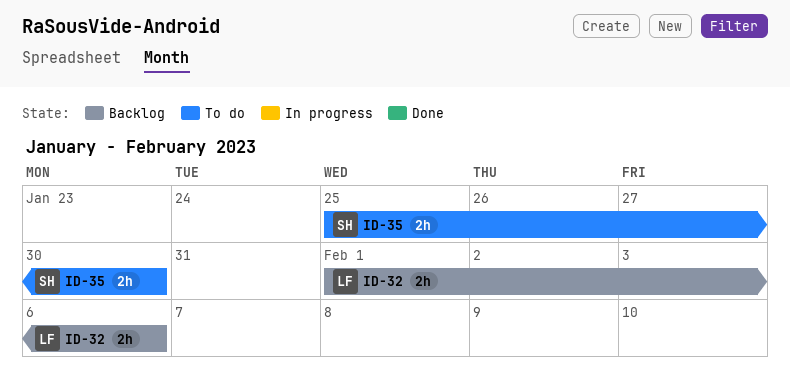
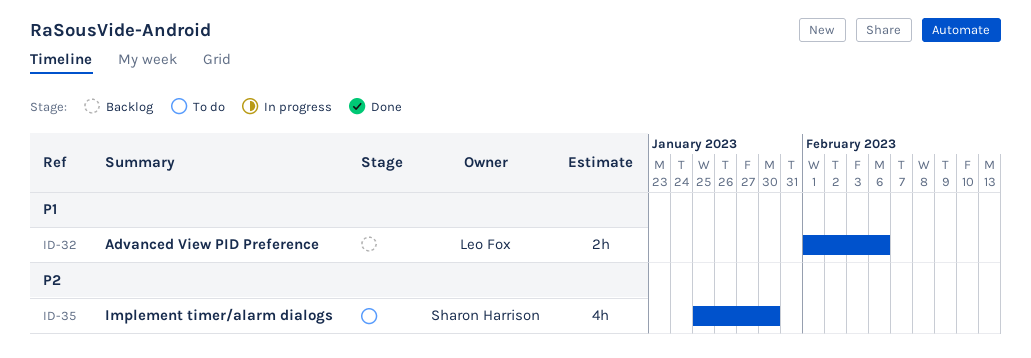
ID-35, estimate: 2h -> 4h

